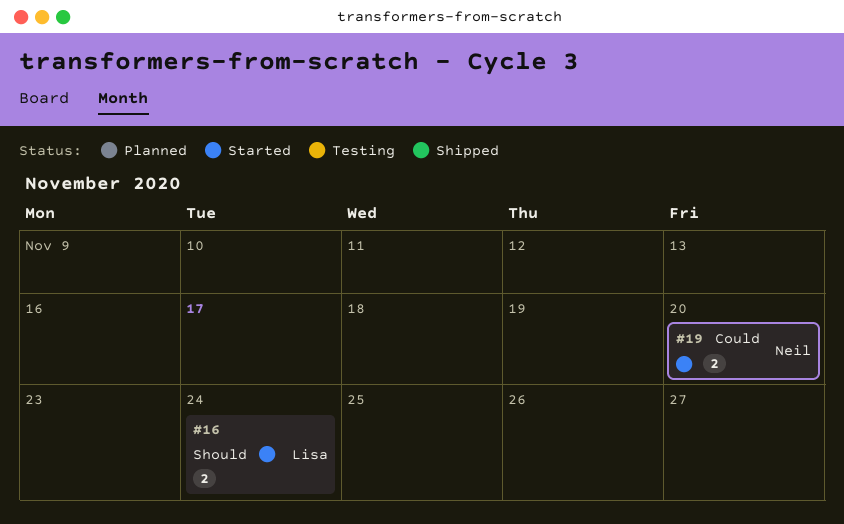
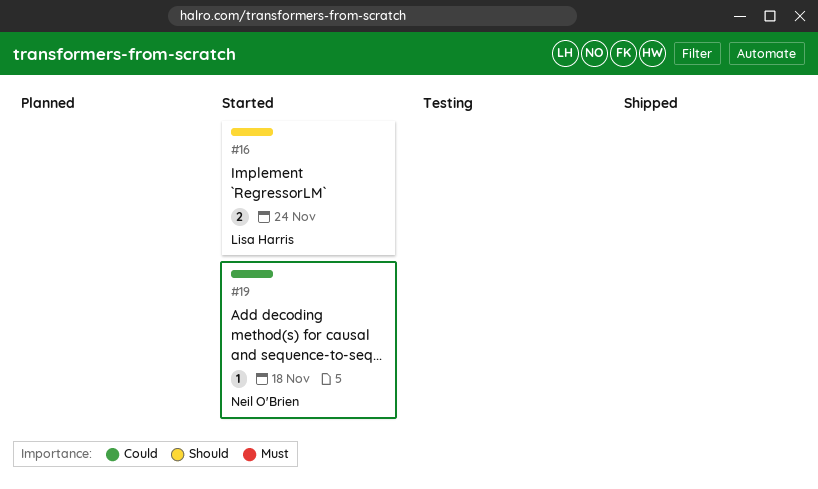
#19, estimate: 2 -> 1
#19, due: Nov 20 -> Nov 18

